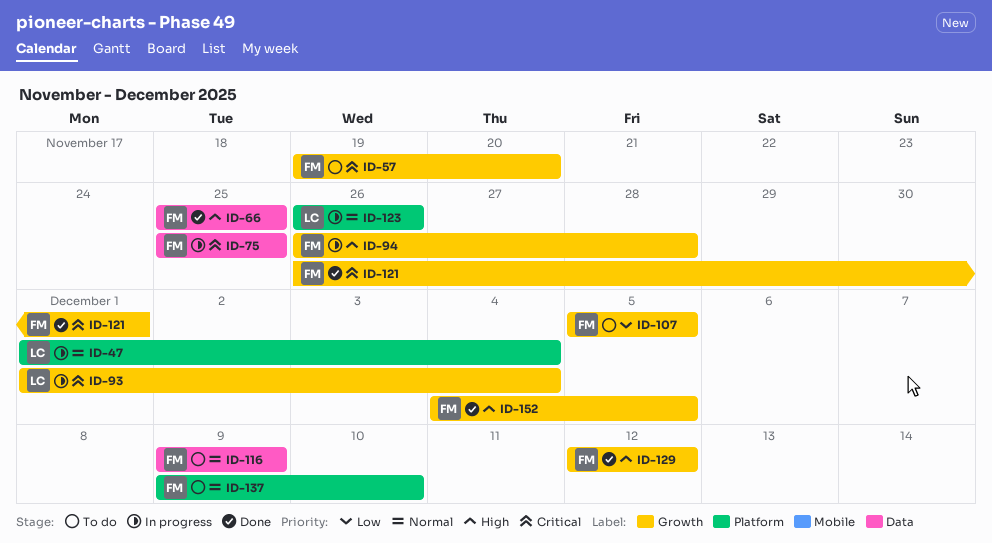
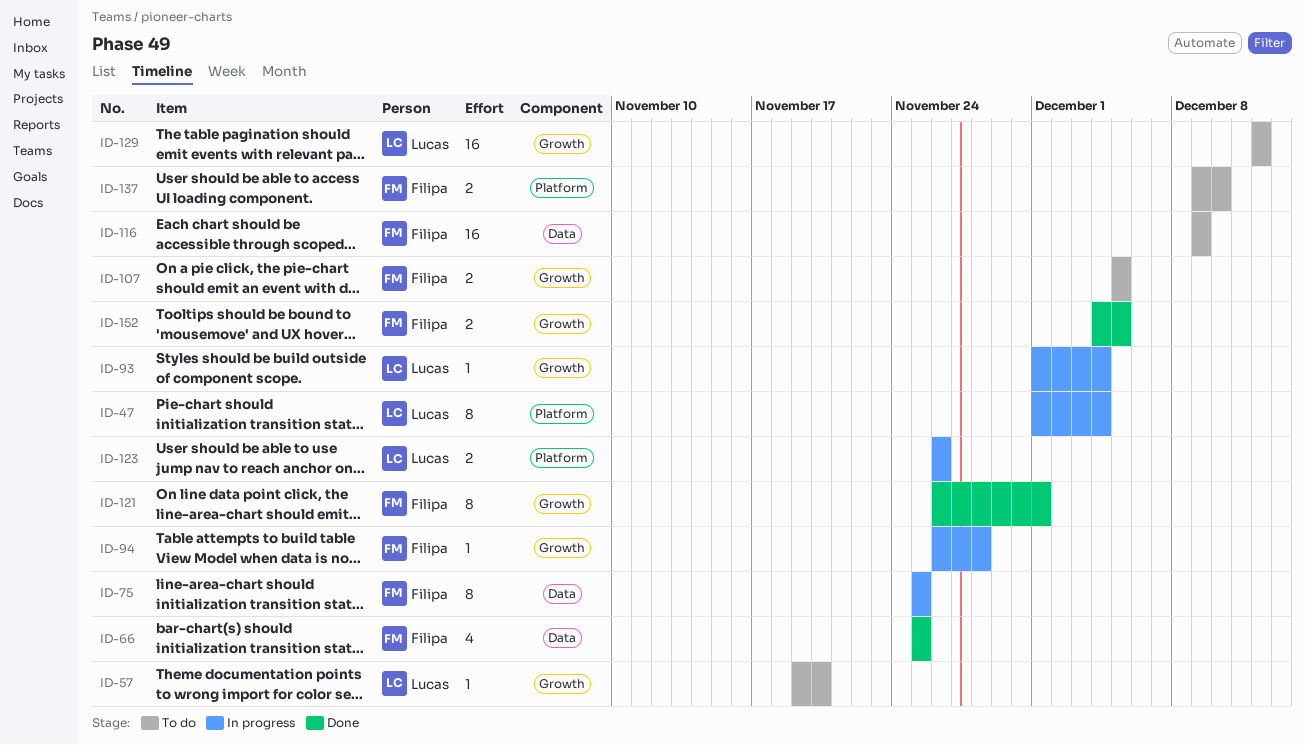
ID-57, owner: Filipa -> Lucas
ID-129, status: Done -> To do
ID-129, owner: Filipa -> Lucas

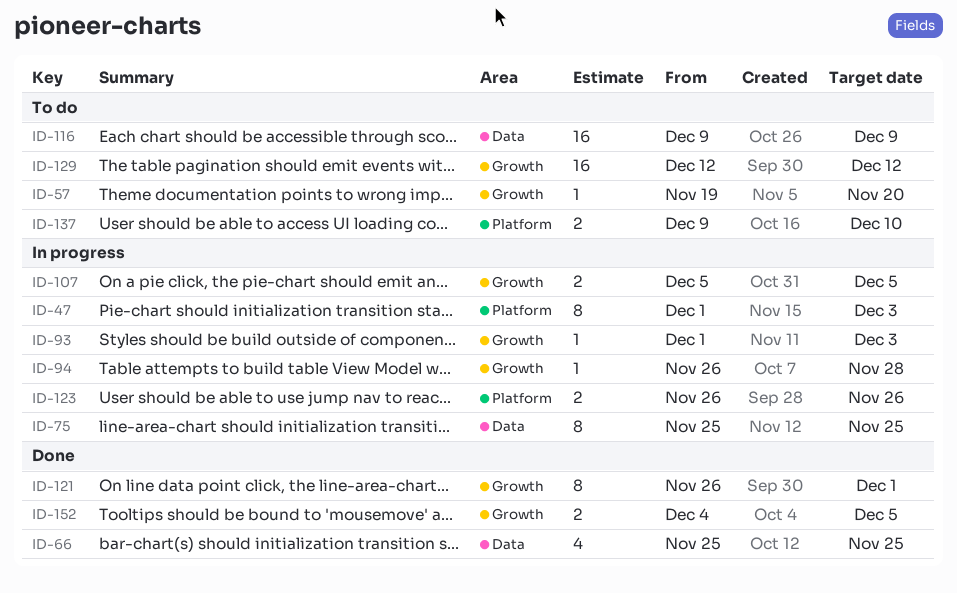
ID-47, due: Dec 4 -> Dec 3
ID-93, due: Dec 4 -> Dec 3
ID-107, status: To do -> In progress

